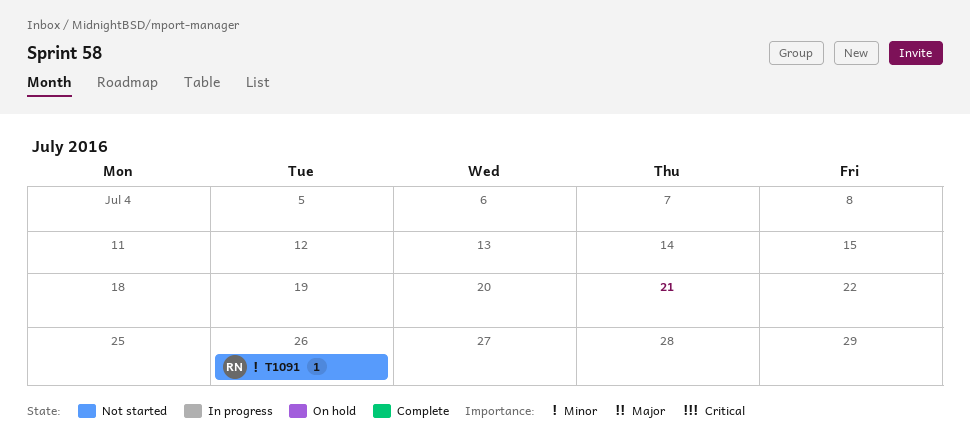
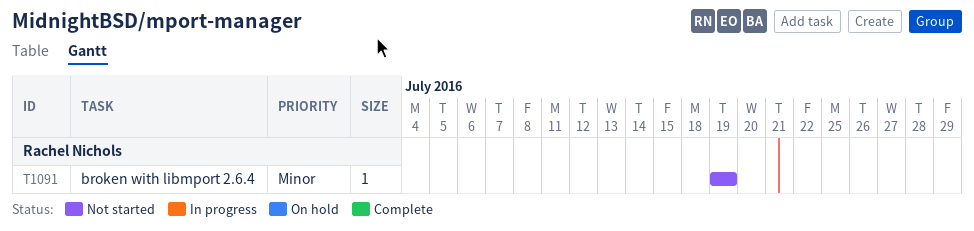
T1091, start: Jul 26 -> Jul 19
T1091, due: Jul 26 -> Jul 19

